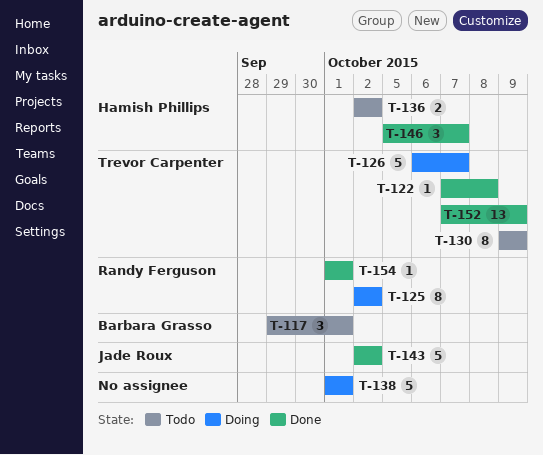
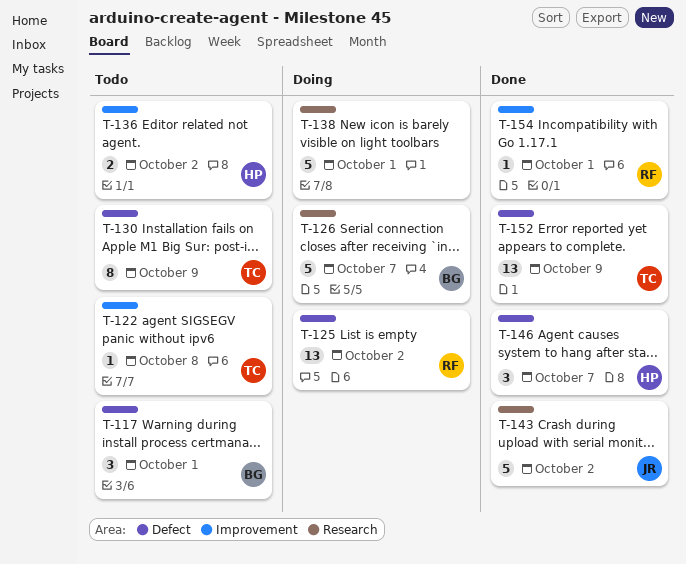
T-122, status: Done -> Todo
T-125, estimate: 8 -> 13
T-126, owner: Trevor Carpenter -> Barbara Grasso

